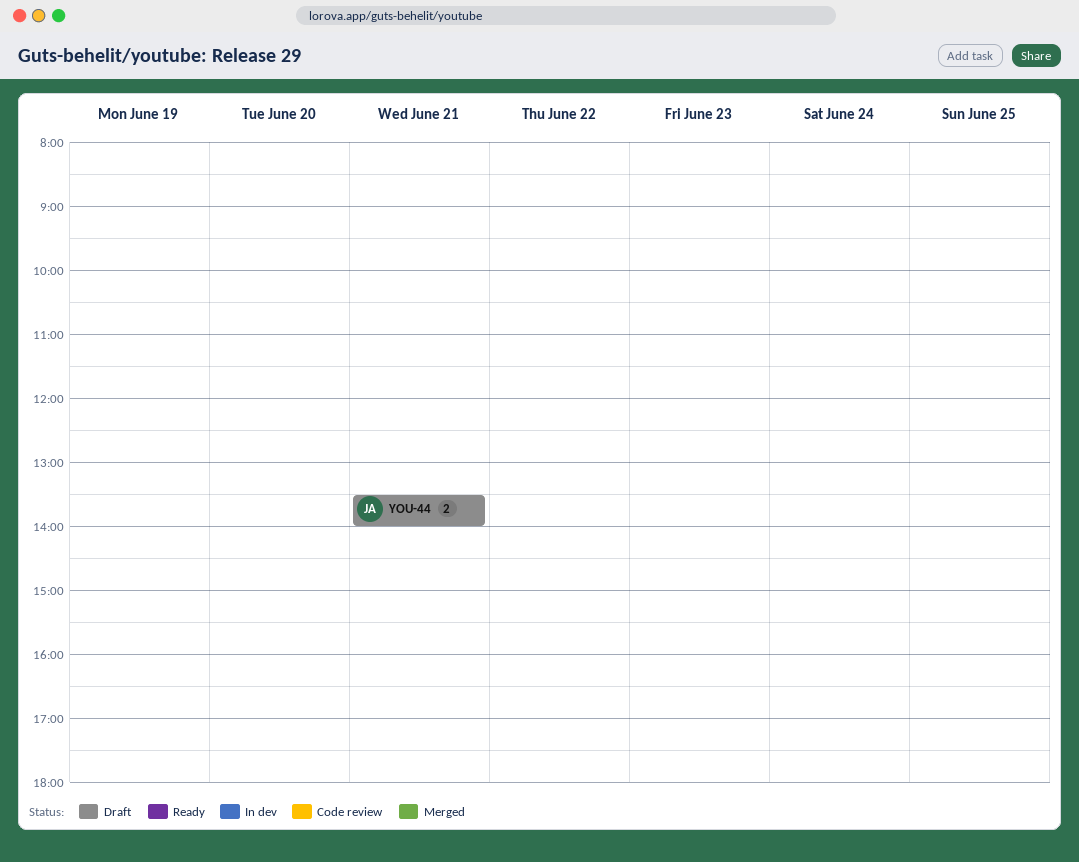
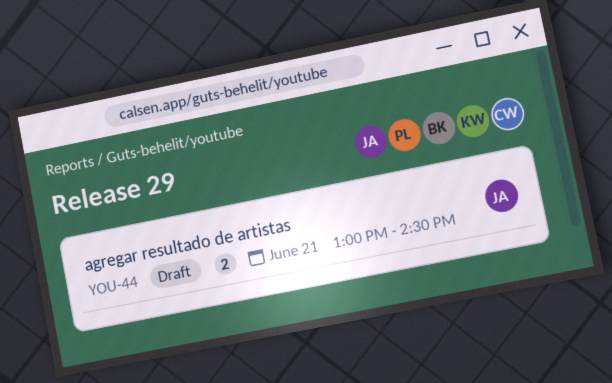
YOU-44, begins: 13:30 -> 13:00
YOU-44, ends: 14:00 -> 14:30

